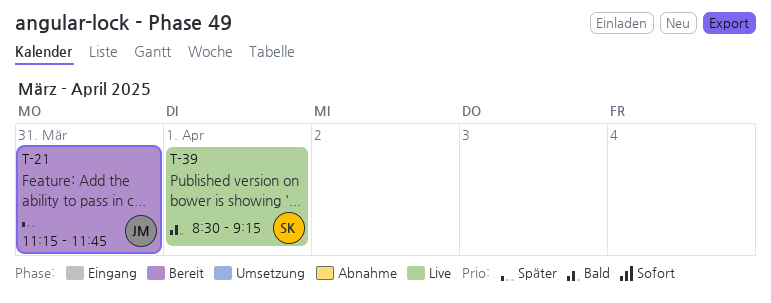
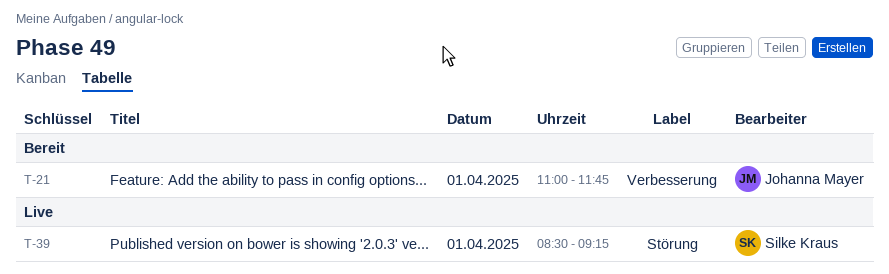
T-21, day: Mar 31 -> Apr 1
T-21, begins: 11:15 -> 11:00

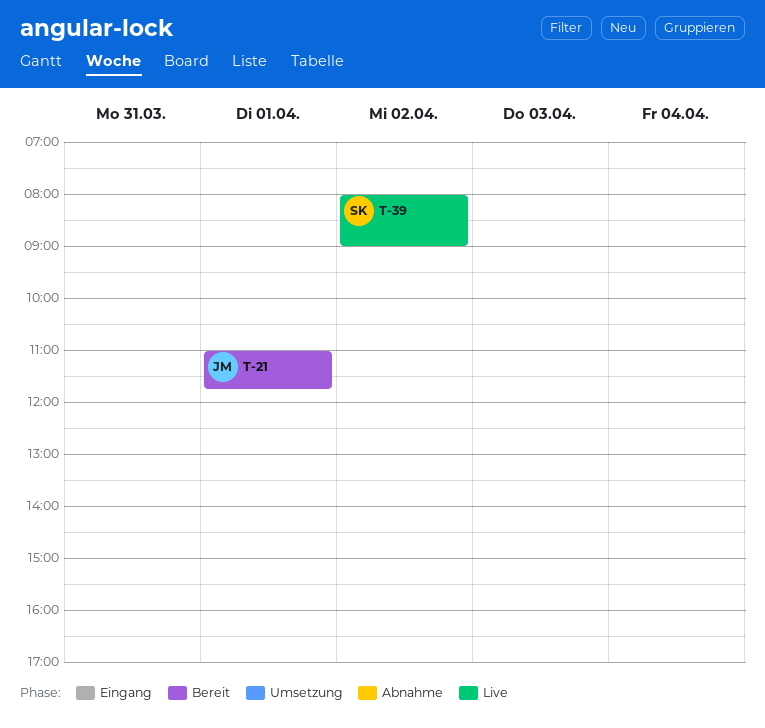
T-39, day: Apr 1 -> Apr 2
T-39, begins: 08:30 -> 08:00
T-39, ends: 09:15 -> 09:00

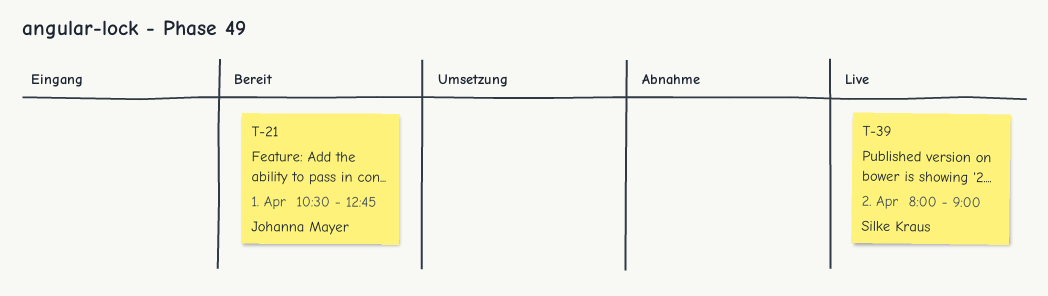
T-21, begins: 11:00 -> 10:30
T-21, ends: 11:45 -> 12:45

